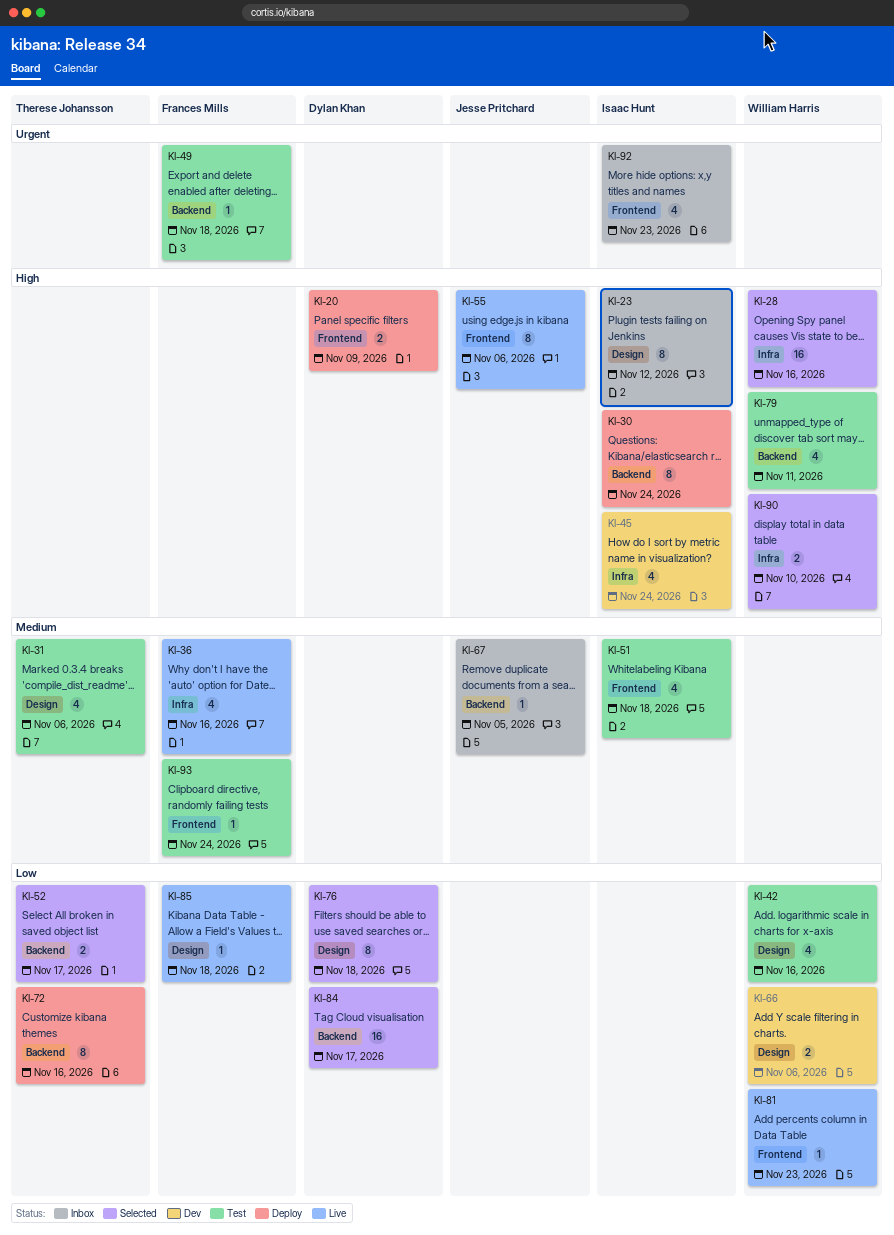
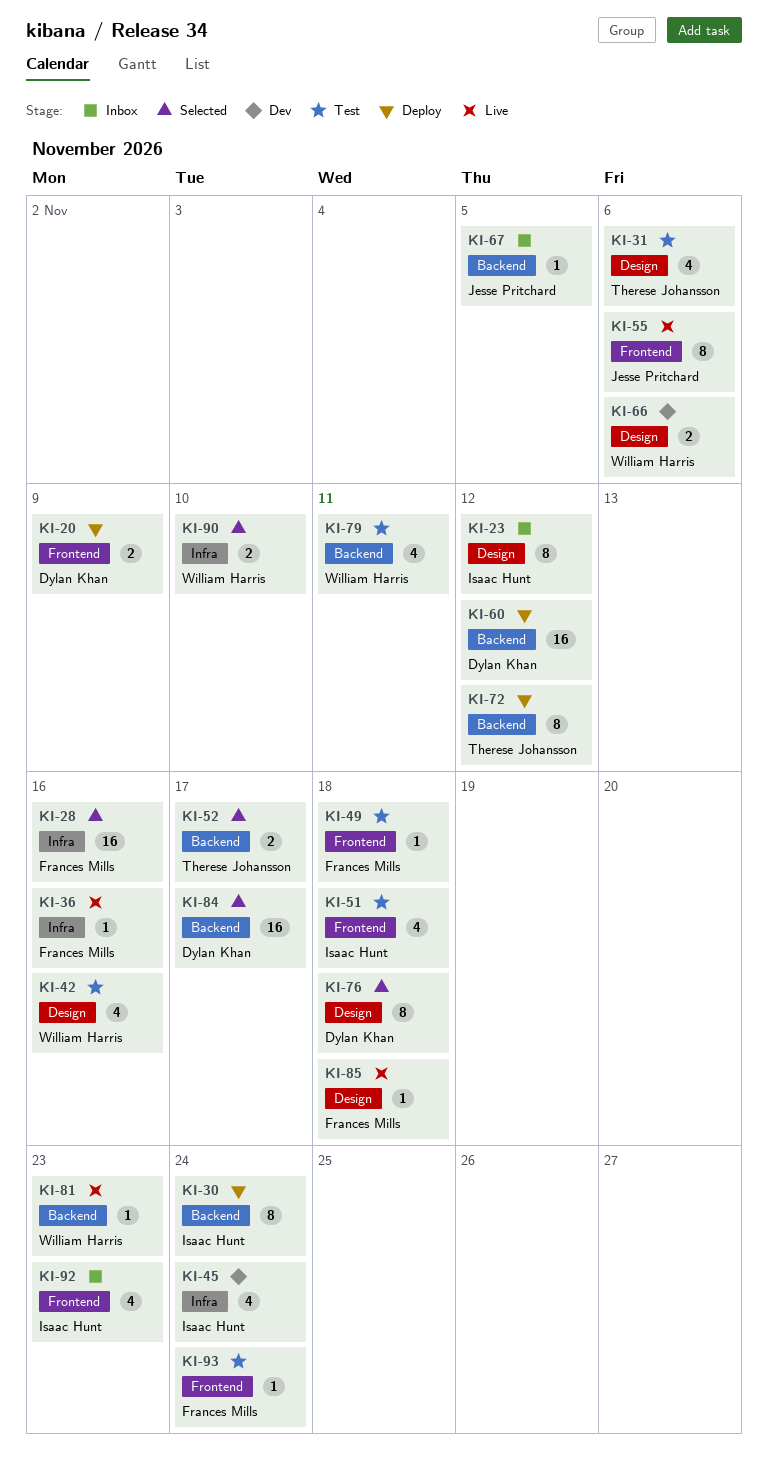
KI-28, owner: William Harris -> Frances Mills
KI-36, estimate: 4 -> 1
KI-49, label: Backend -> Frontend
KI-60: none -> present
KI-72, due: Nov 16 -> Nov 12
KI-81, label: Frontend -> Backend

